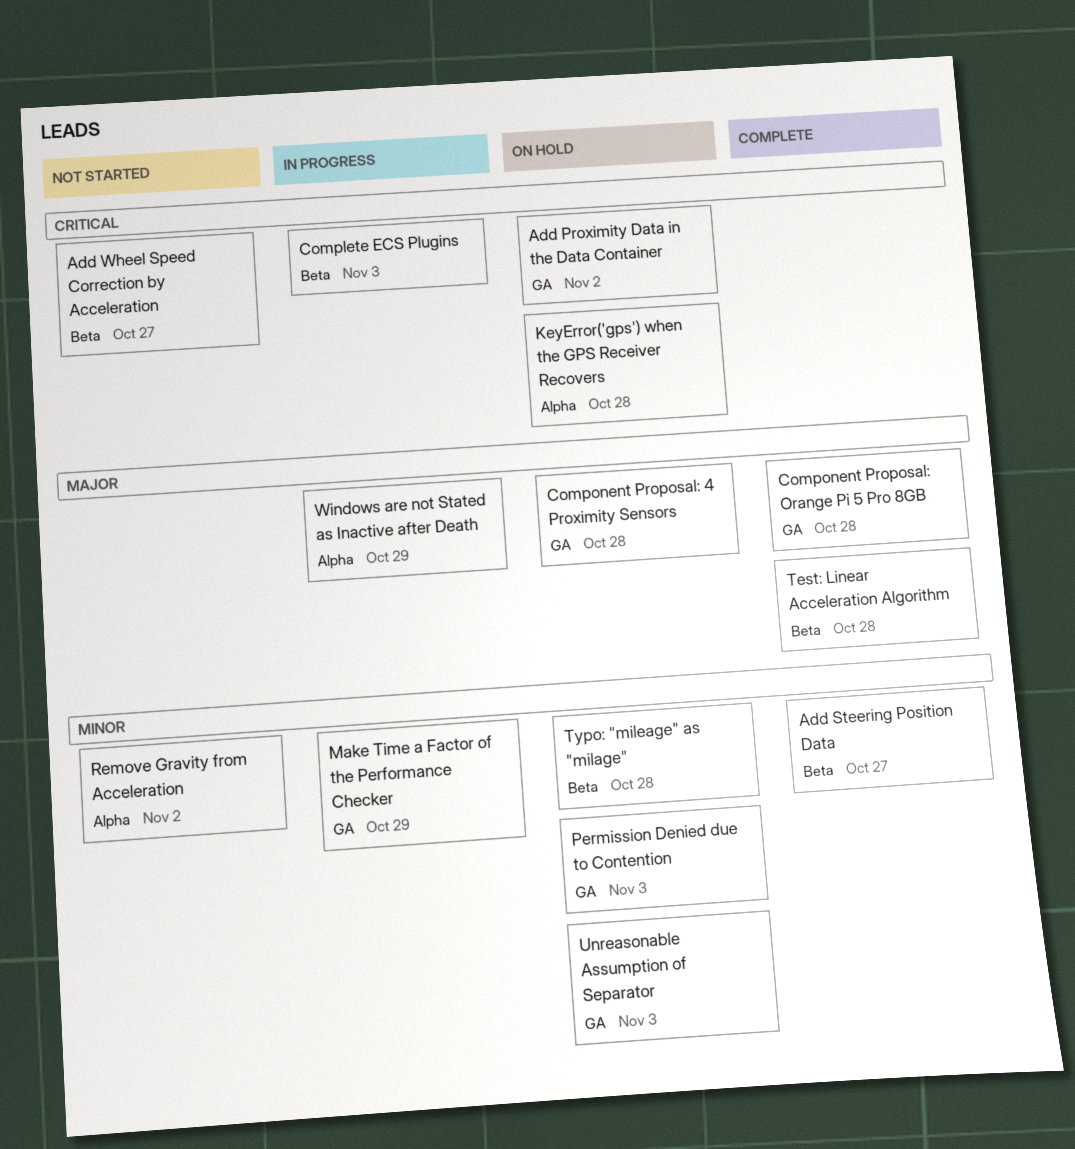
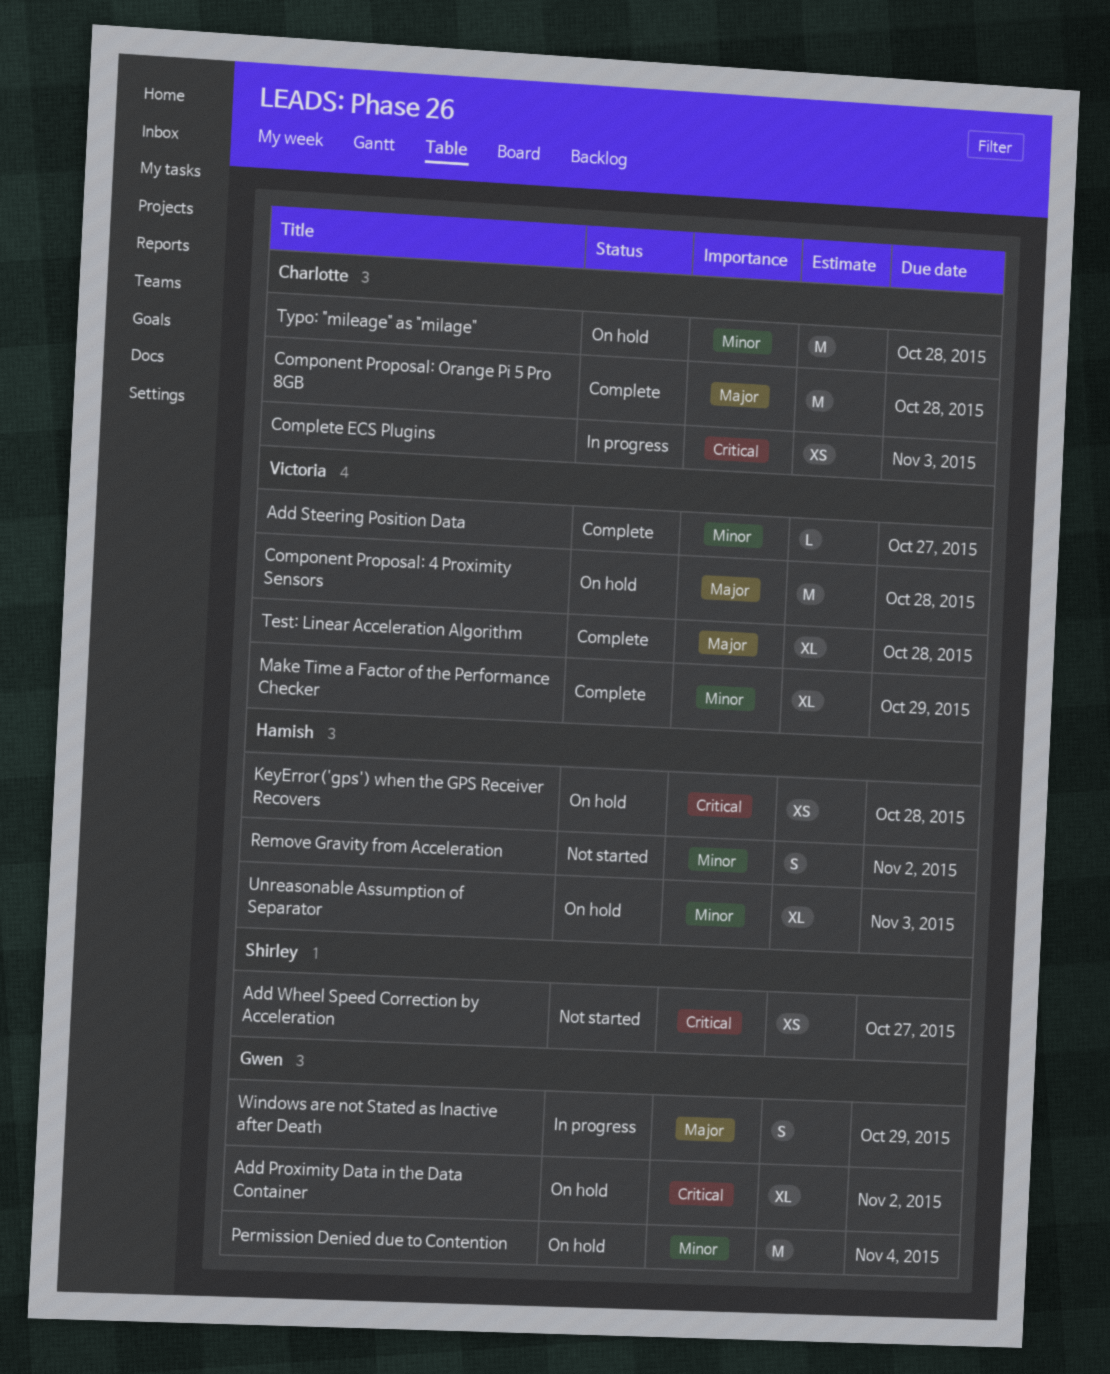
Make Time a Factor of the Performance Checker, status: In progress -> Complete
Permission Denied due to Contention, due: Nov 3 -> Nov 4

